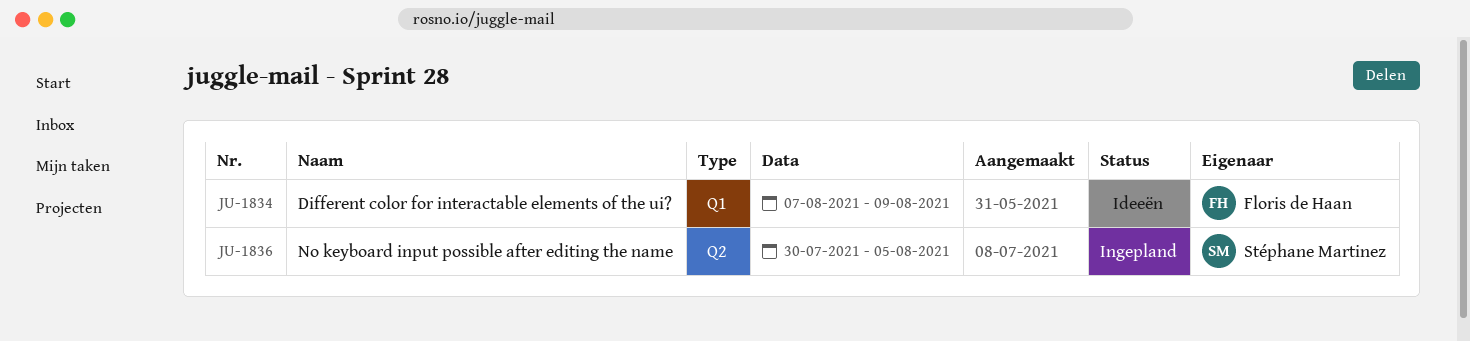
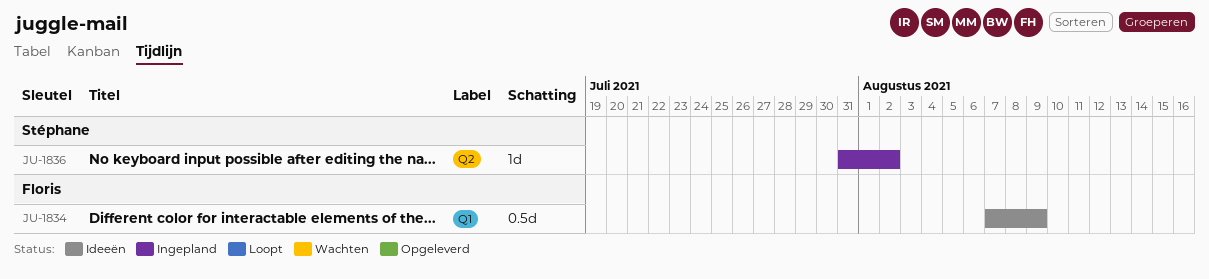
JU-1836, start: Jul 30 -> Jul 31
JU-1836, due: Aug 5 -> Aug 2

